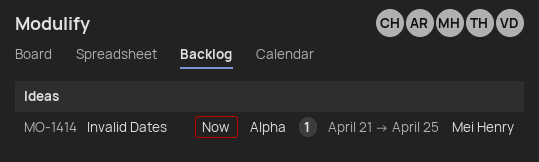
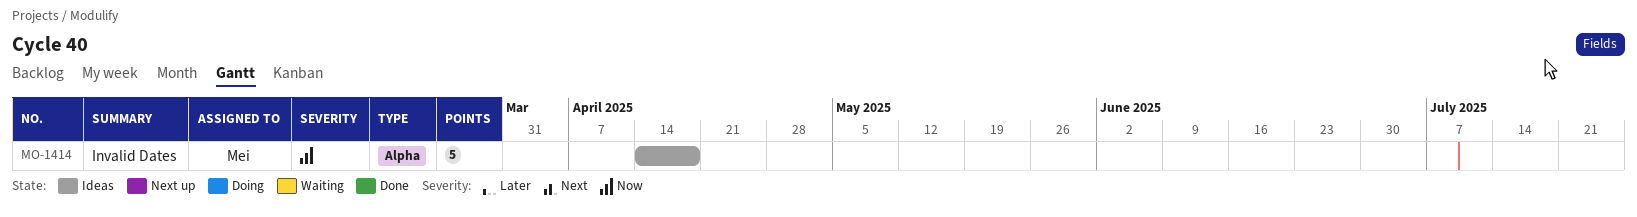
MO-1414, estimate: 1 -> 5
MO-1414, start: Apr 21 -> Apr 14
MO-1414, due: Apr 25 -> Apr 18

